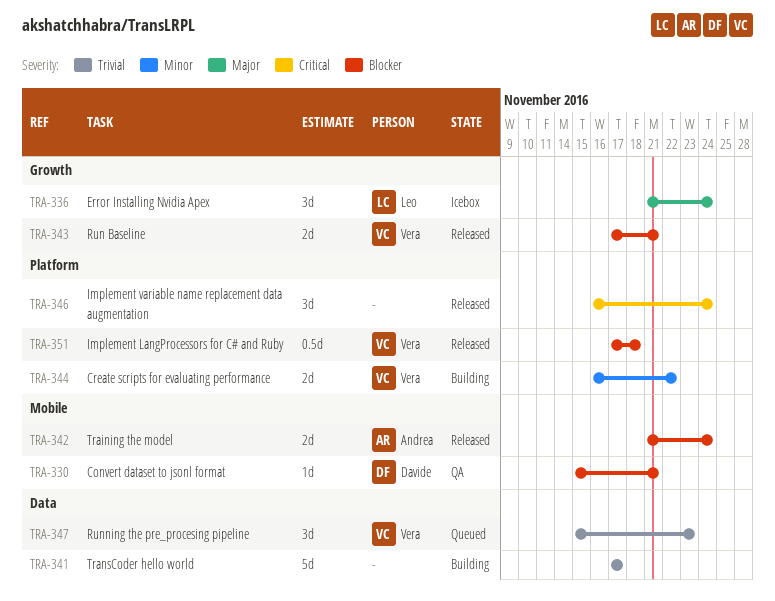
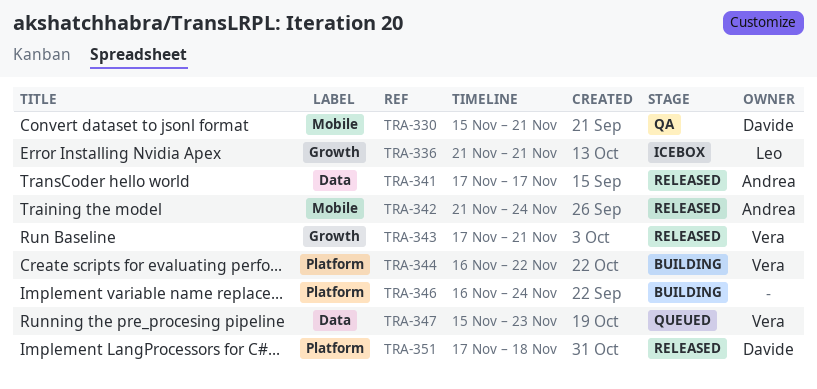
TRA-336, due: Nov 24 -> Nov 21
TRA-341, status: Building -> Released
TRA-341, owner: none -> Andrea
TRA-346, status: Released -> Building
TRA-351, owner: Vera -> Davide

